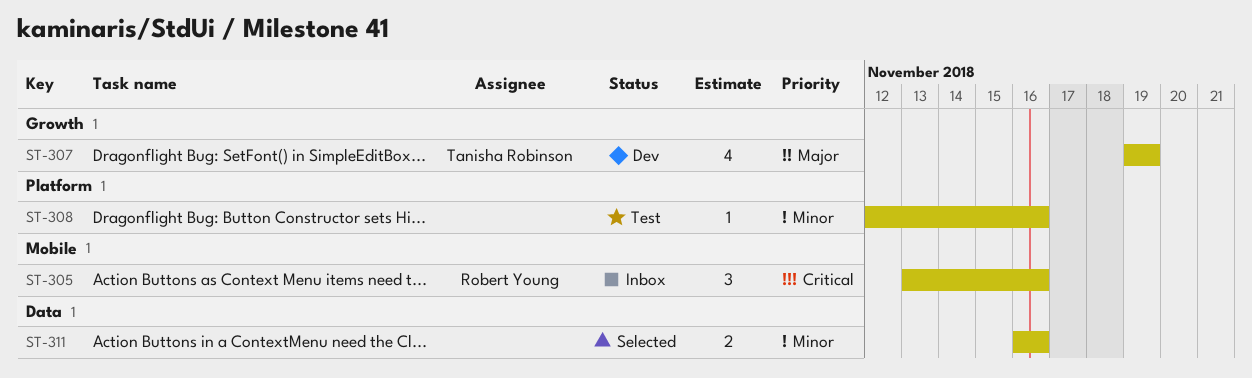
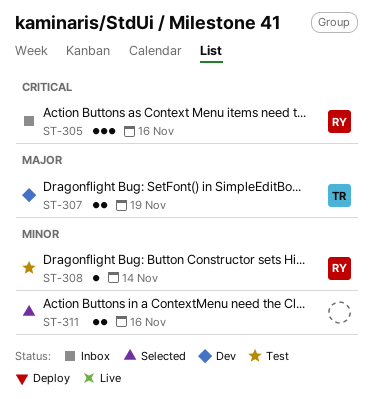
ST-307, estimate: 4 -> 2
ST-308, owner: none -> Robert Young
ST-308, due: Nov 16 -> Nov 14

